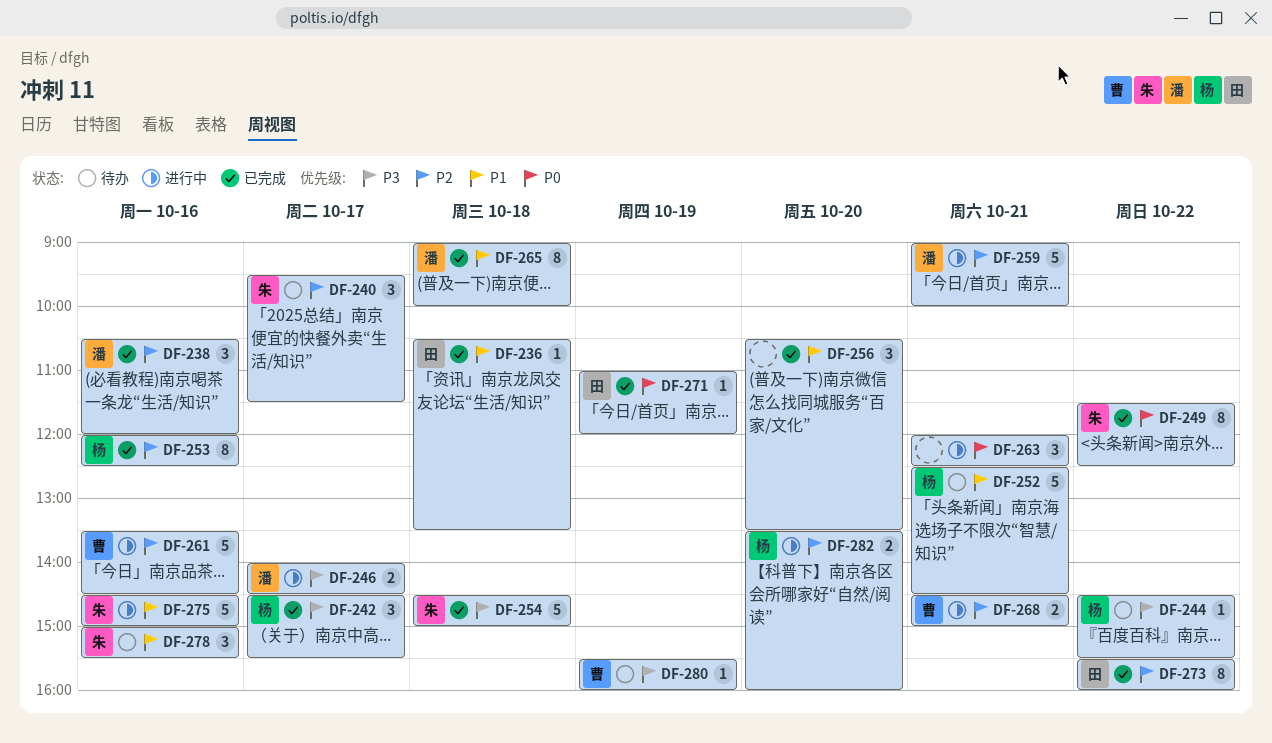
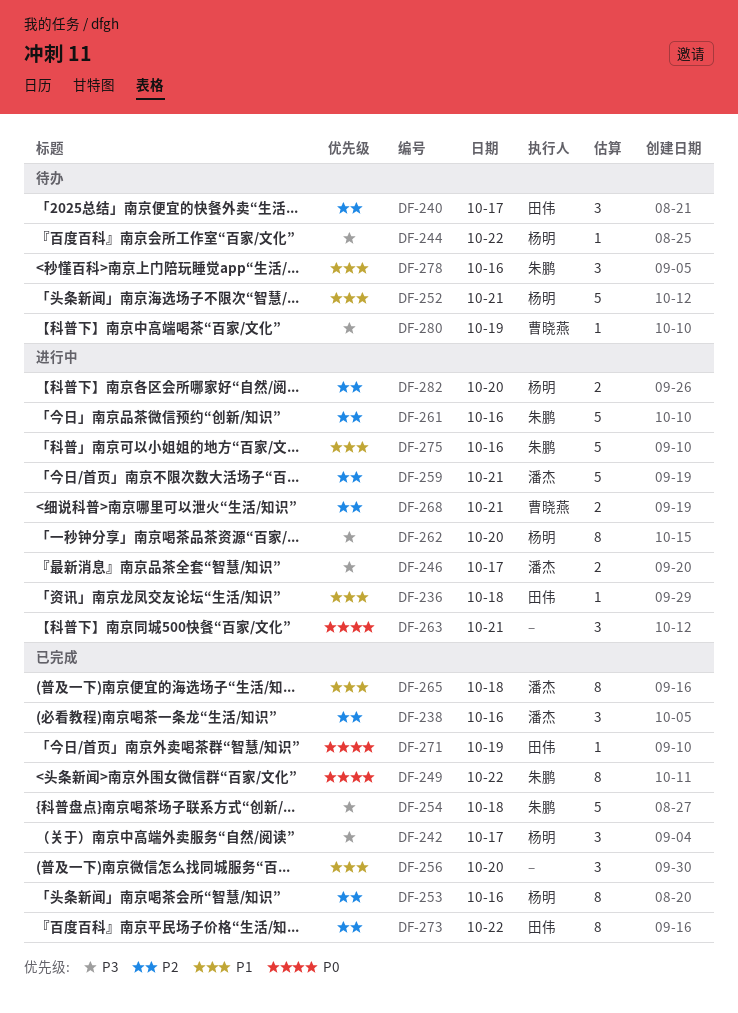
DF-236, status: 已完成 -> 进行中
DF-240, owner: 朱鹏 -> 田伟
DF-261, owner: 曹晓燕 -> 朱鹏
DF-262: none -> present

